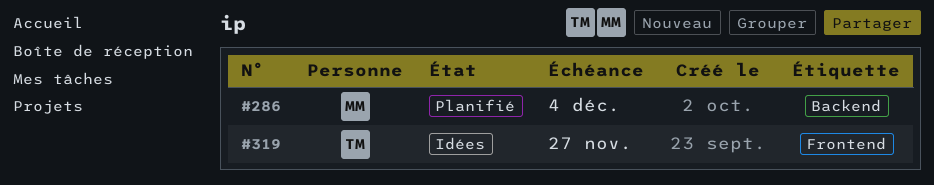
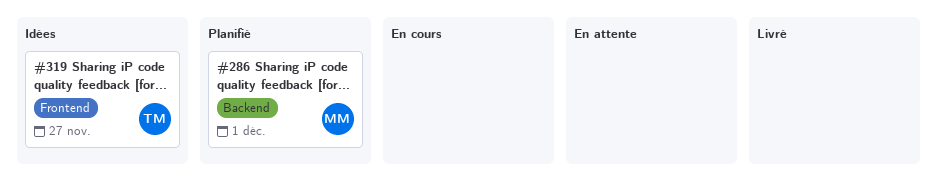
#286, due: Dec 4 -> Dec 1

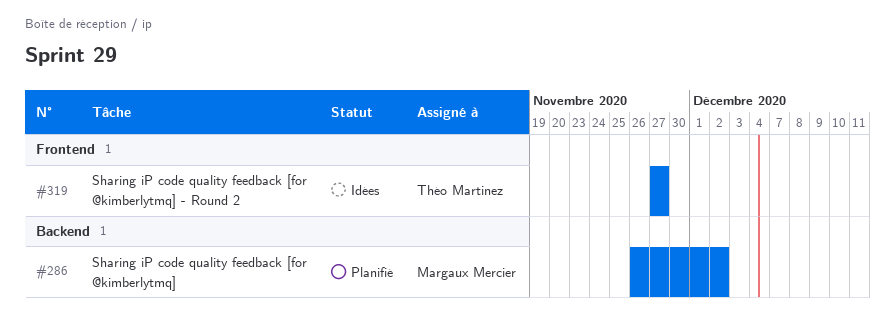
#286, due: Dec 1 -> Dec 2

